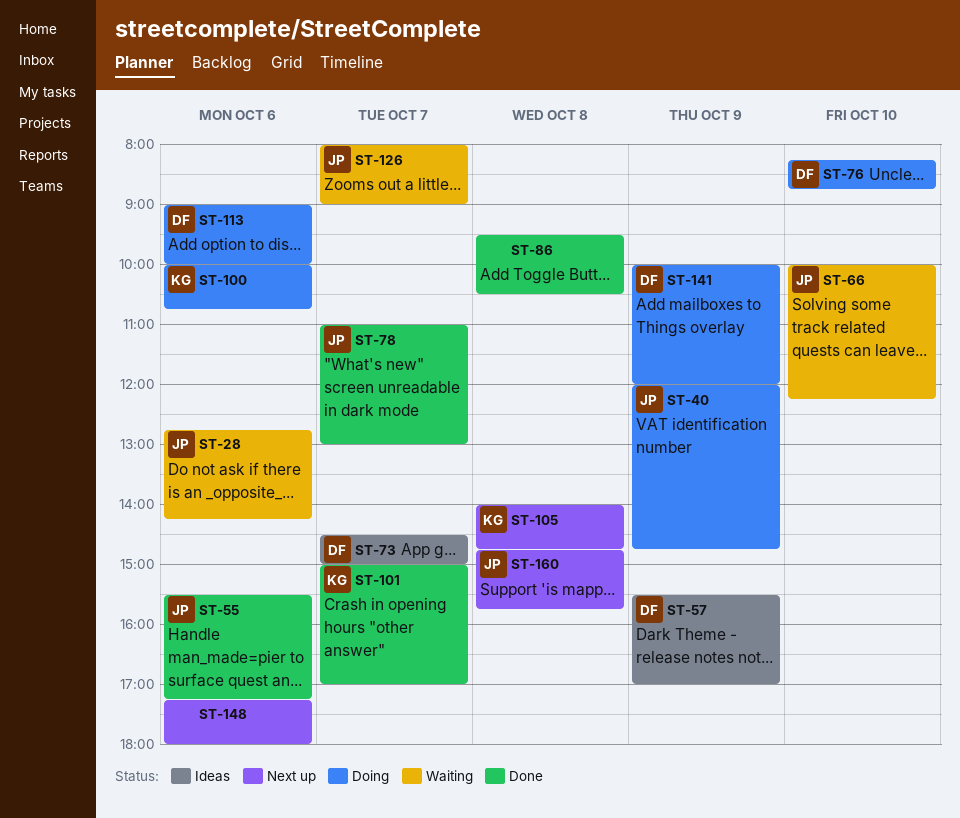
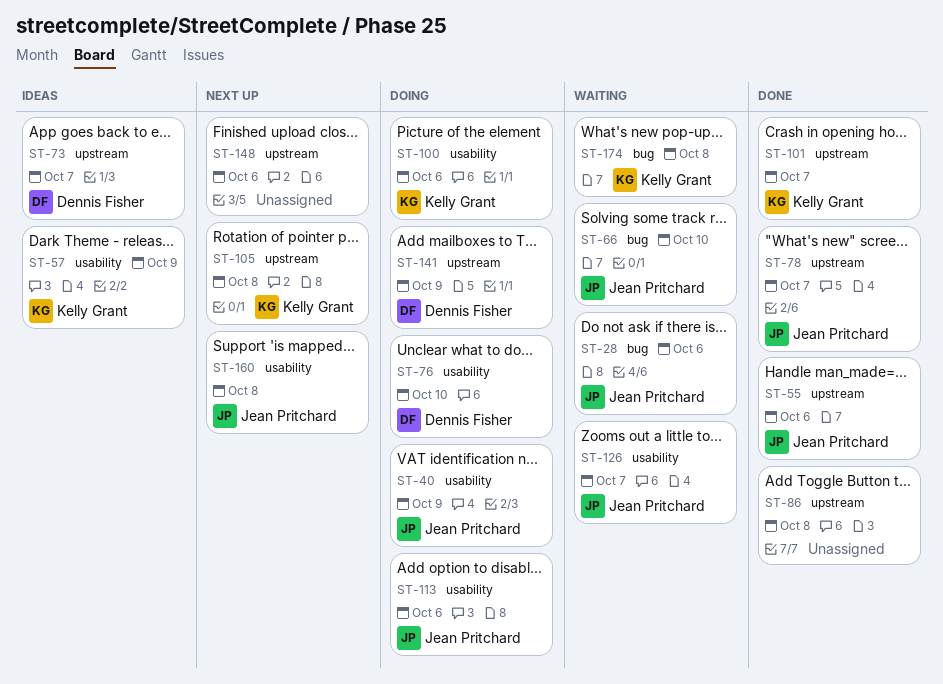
ST-57, owner: Dennis Fisher -> Kelly Grant
ST-113, owner: Dennis Fisher -> Jean Pritchard
ST-174: none -> present

